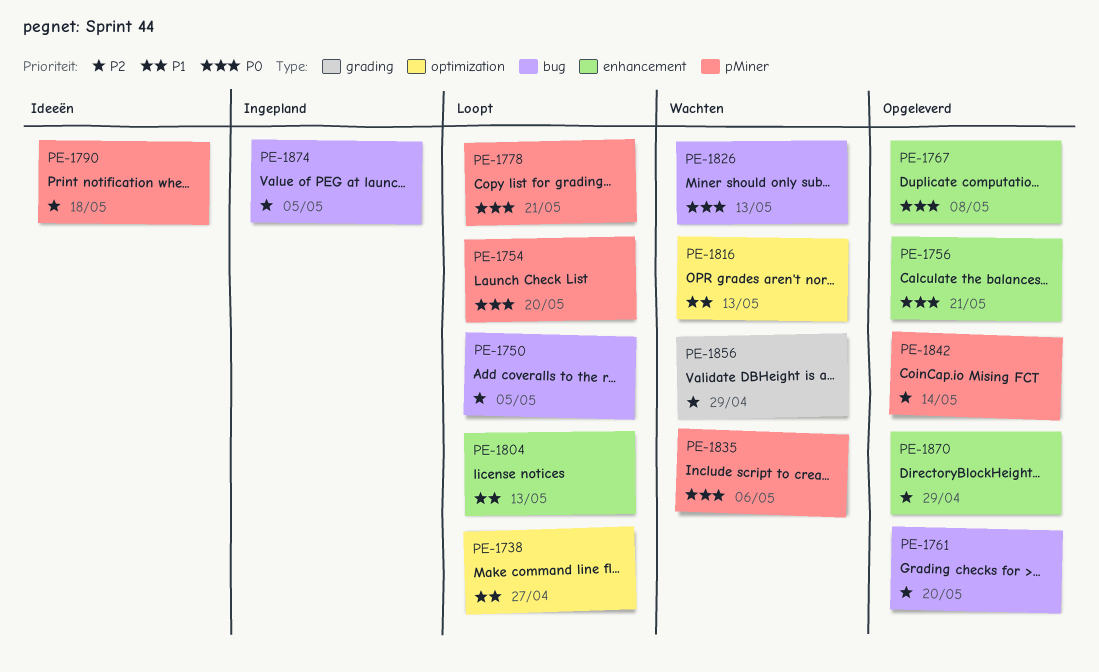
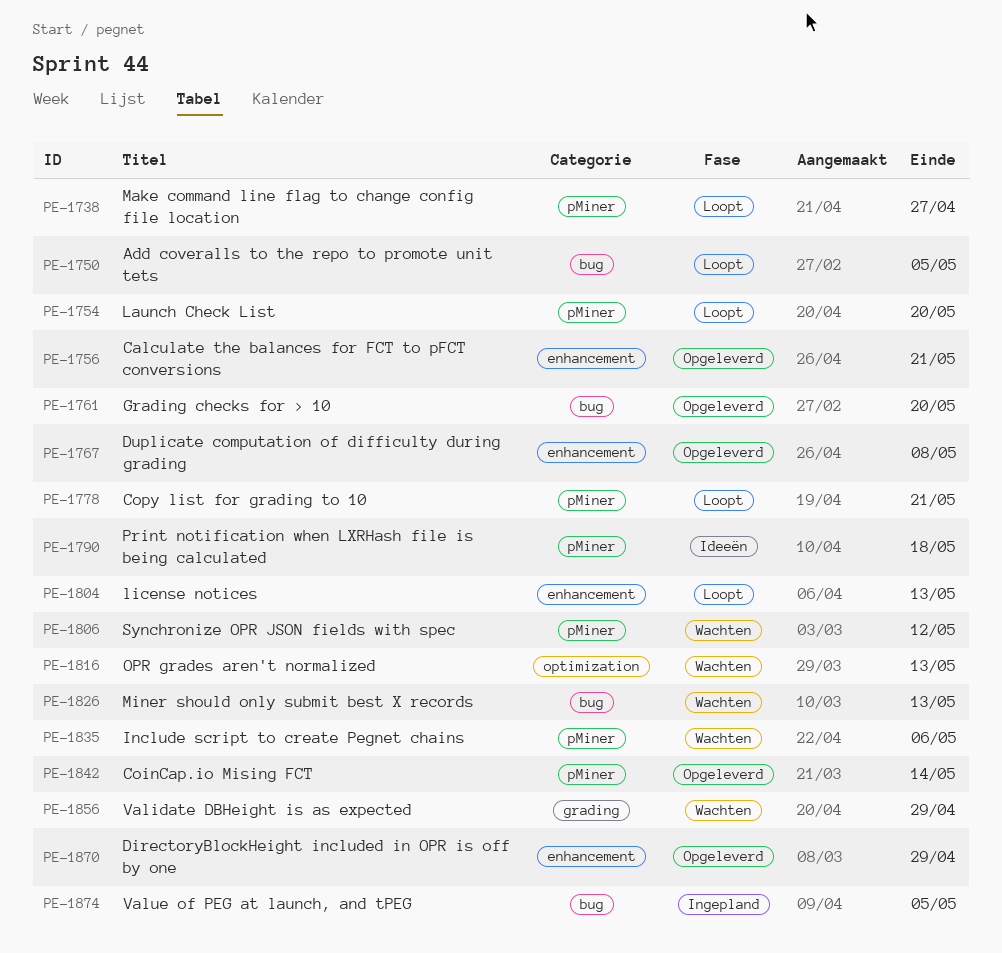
PE-1738, label: optimization -> pMiner
PE-1806: none -> present

